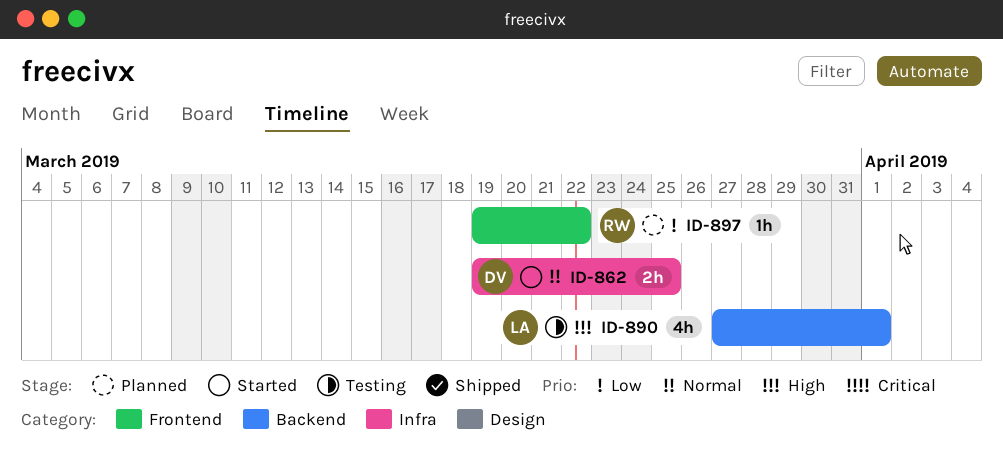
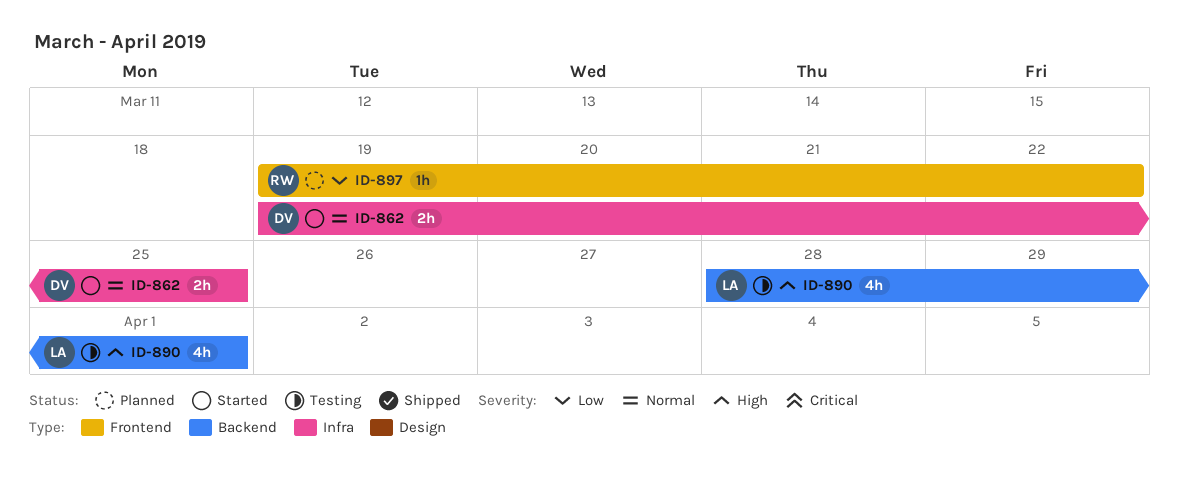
ID-890, start: Mar 27 -> Mar 28

